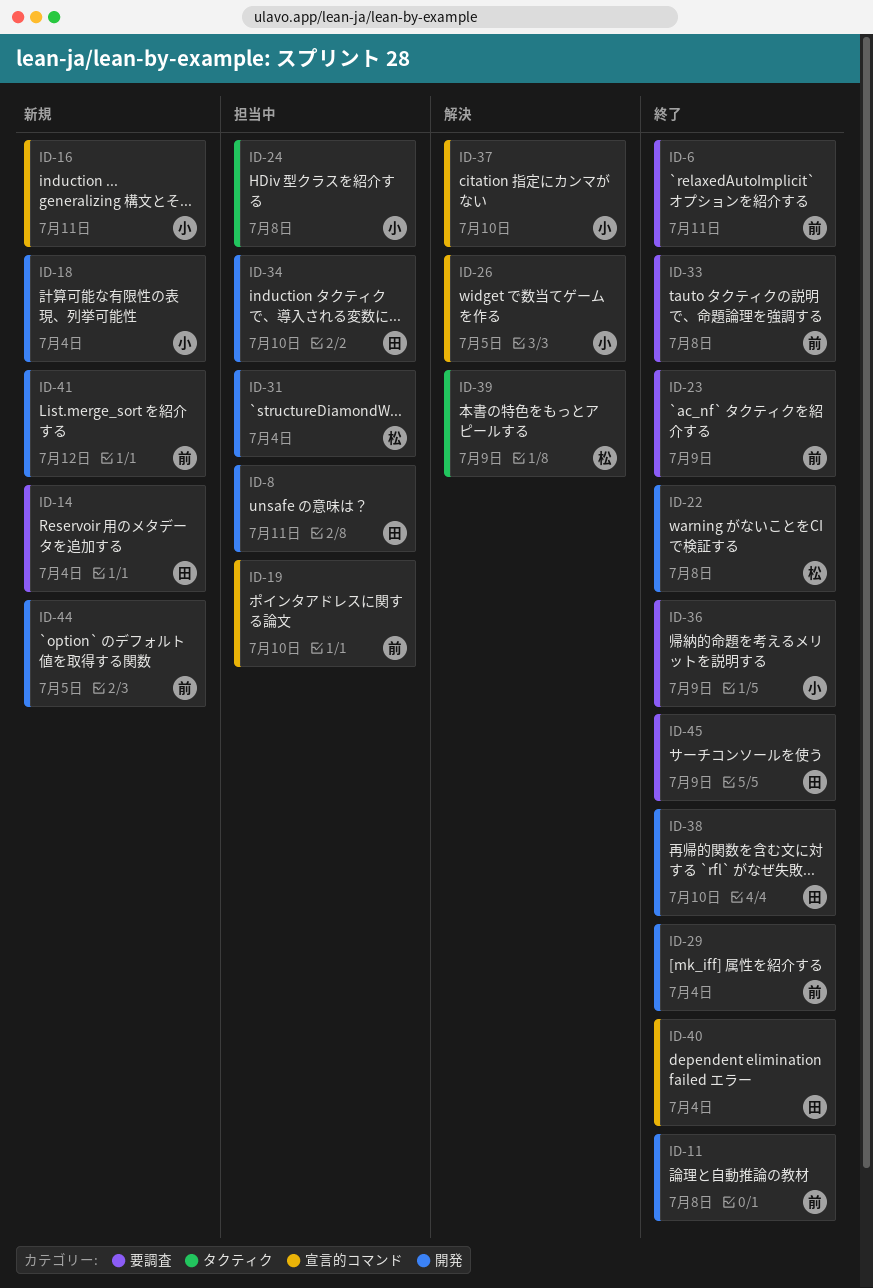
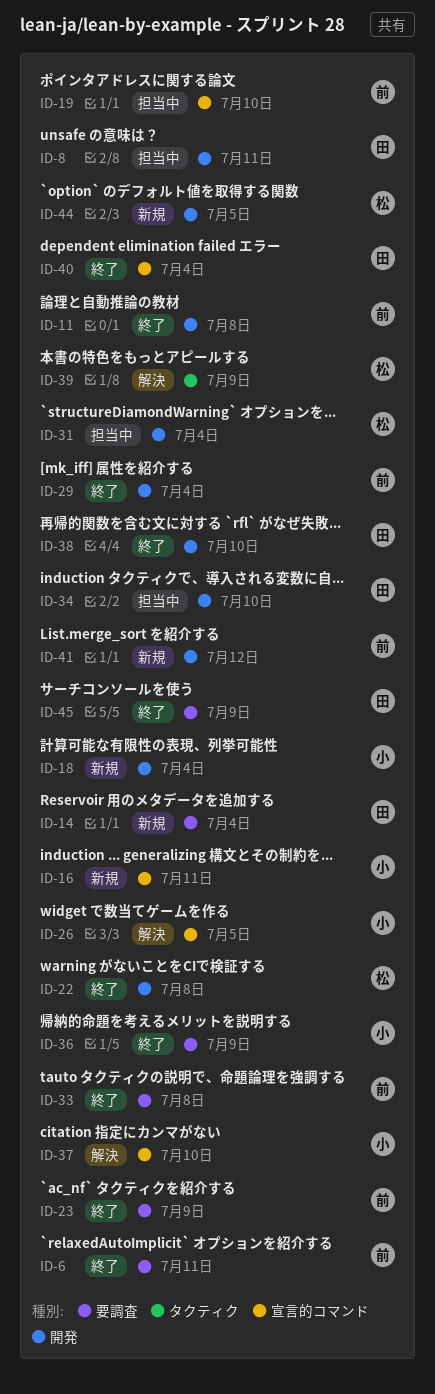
ID-24: present -> none
ID-44, owner: 前 -> 松

